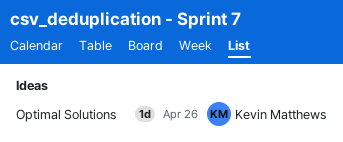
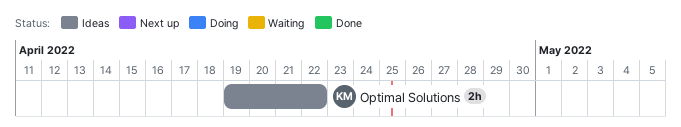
Optimal Solutions, estimate: 1d -> 2h
Optimal Solutions, due: Apr 26 -> Apr 22

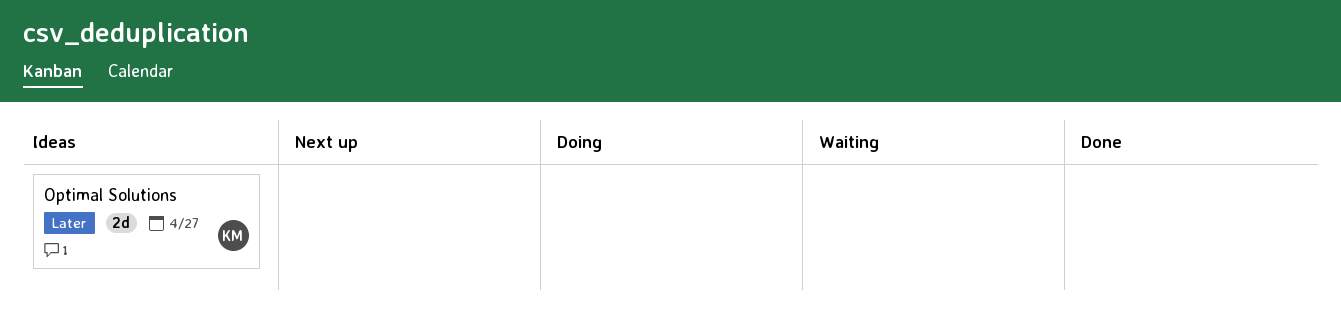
Optimal Solutions, estimate: 2h -> 2d
Optimal Solutions, due: Apr 22 -> Apr 27

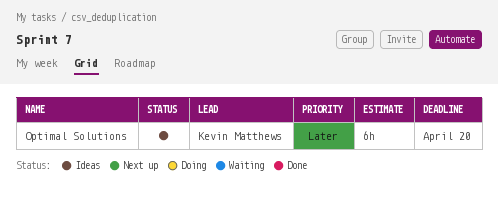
Optimal Solutions, estimate: 2d -> 6h
Optimal Solutions, due: Apr 27 -> Apr 20

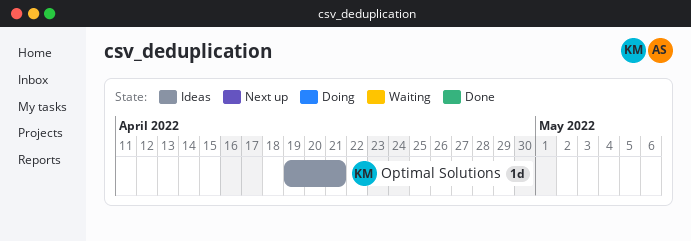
Optimal Solutions, estimate: 6h -> 1d
Optimal Solutions, due: Apr 20 -> Apr 21

